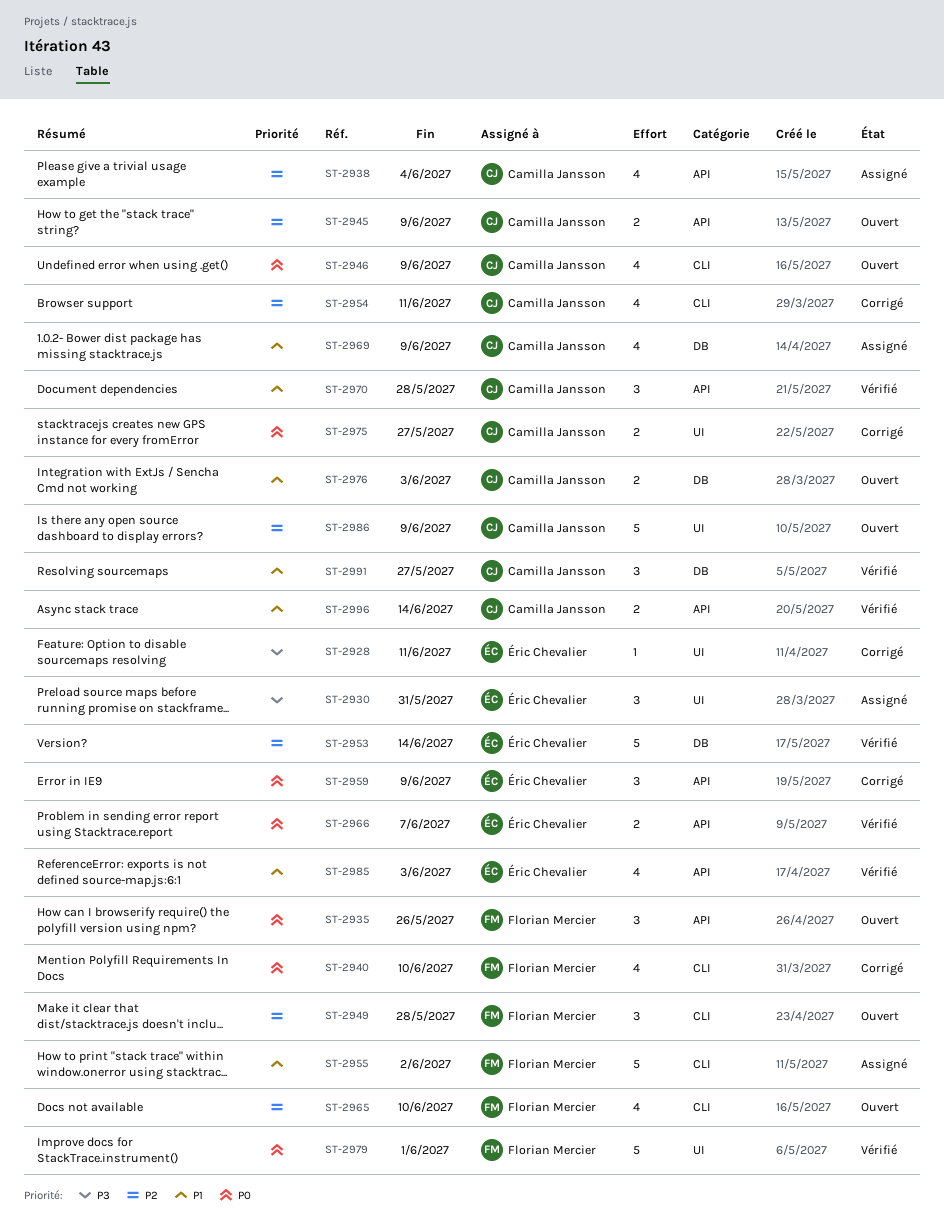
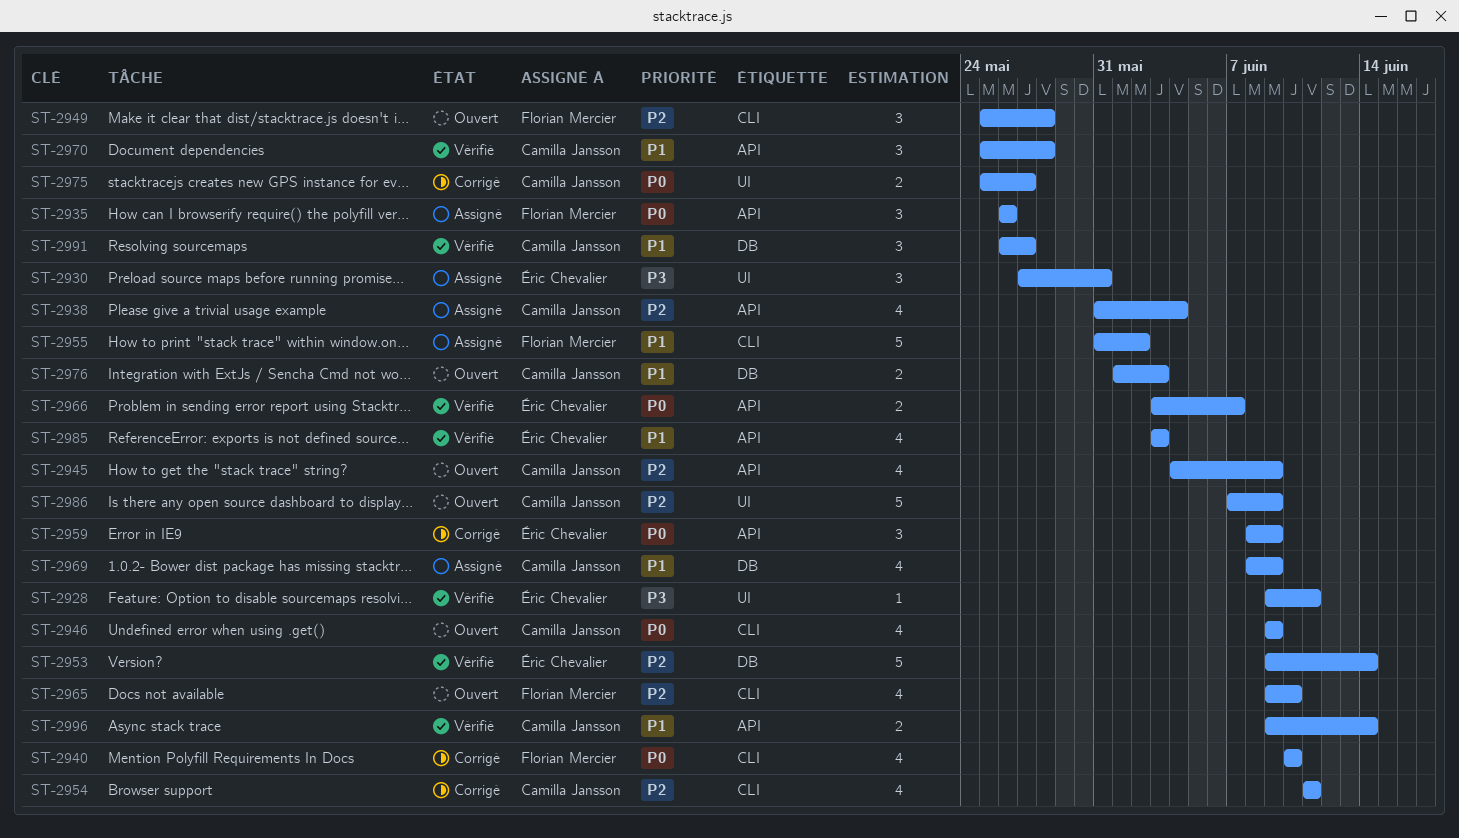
ST-2928, status: Corrigé -> Vérifié
ST-2935, status: Ouvert -> Assigné
ST-2945, estimate: 2 -> 4
ST-2979: present -> none

